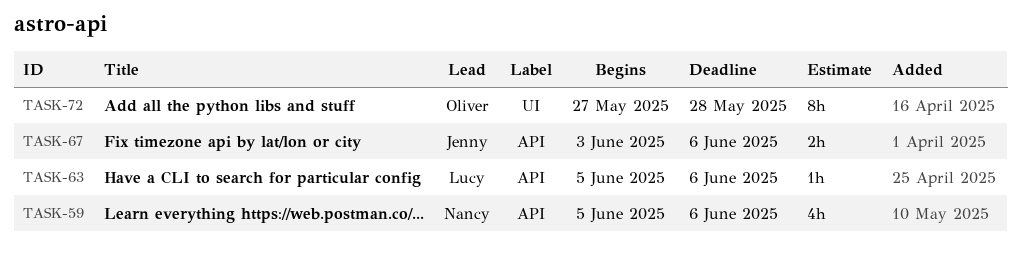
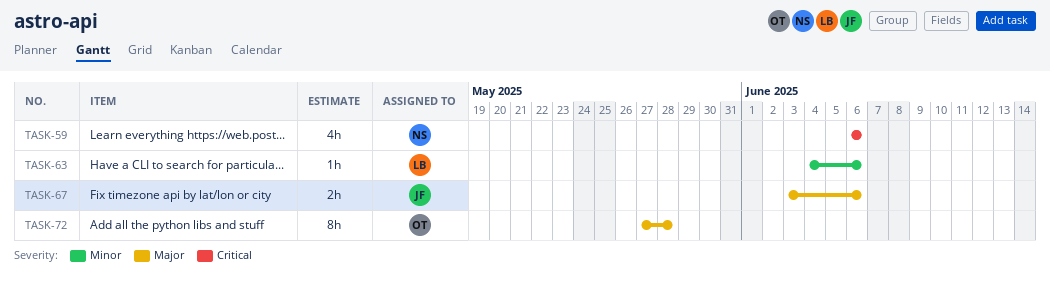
TASK-59, start: Jun 5 -> Jun 6
TASK-63, start: Jun 5 -> Jun 4

